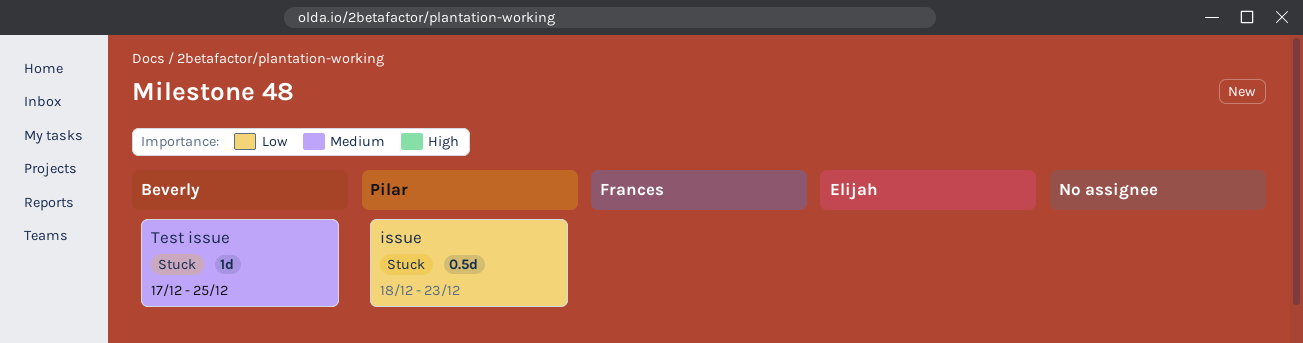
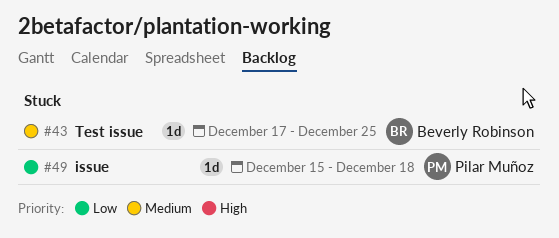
issue, estimate: 0.5d -> 1d
issue, start: Dec 18 -> Dec 15
issue, due: Dec 23 -> Dec 18

